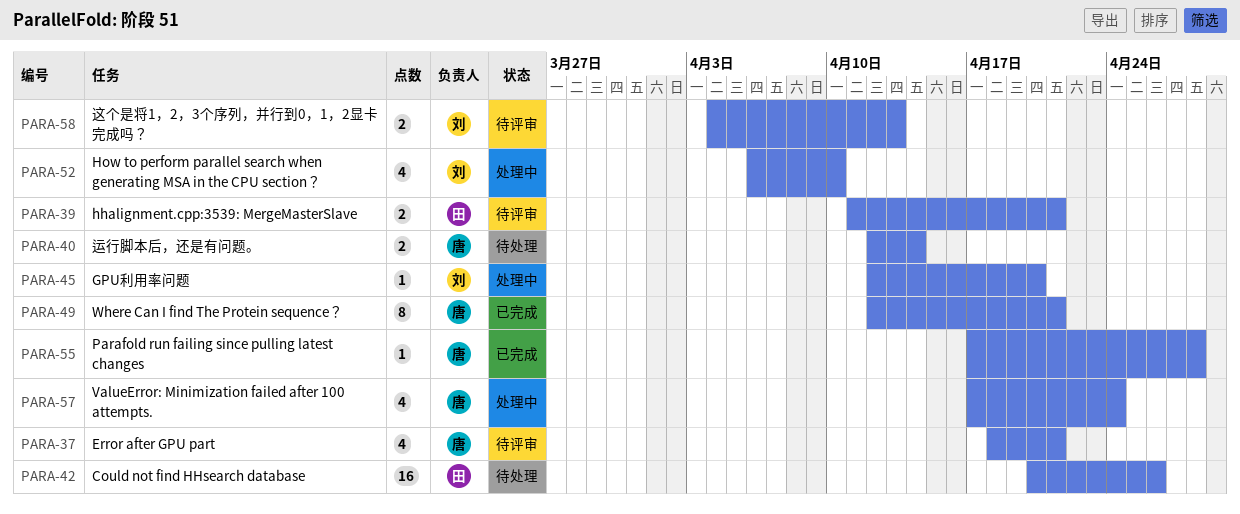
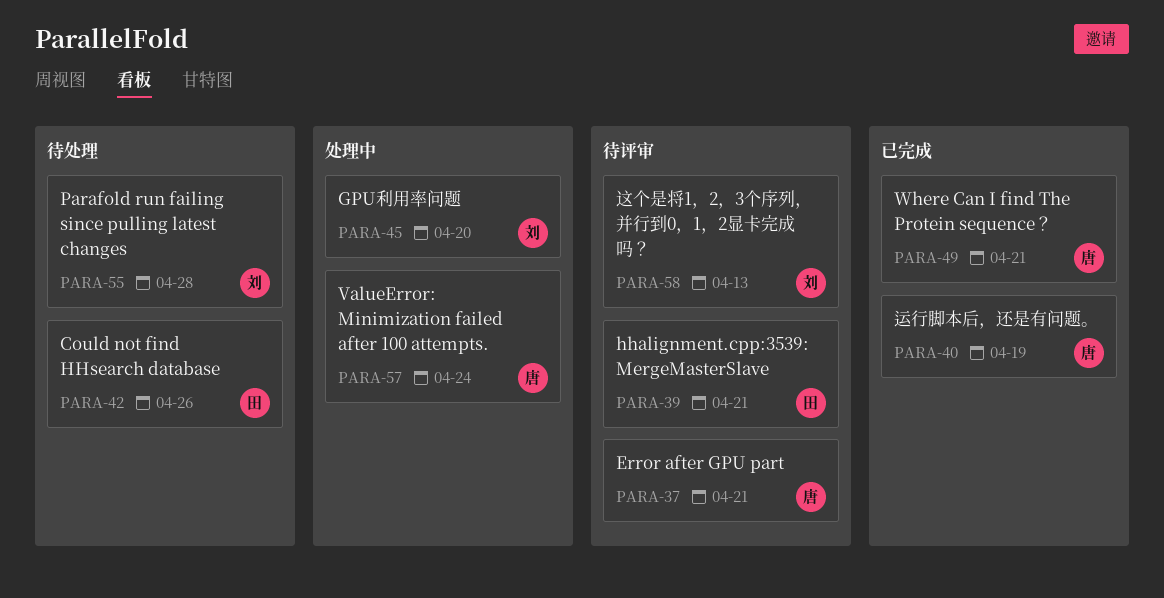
PARA-40, status: 待处理 -> 已完成
PARA-40, due: Apr 14 -> Apr 19
PARA-52: present -> none
PARA-55, status: 已完成 -> 待处理
PARA-55, owner: 唐 -> 刘

